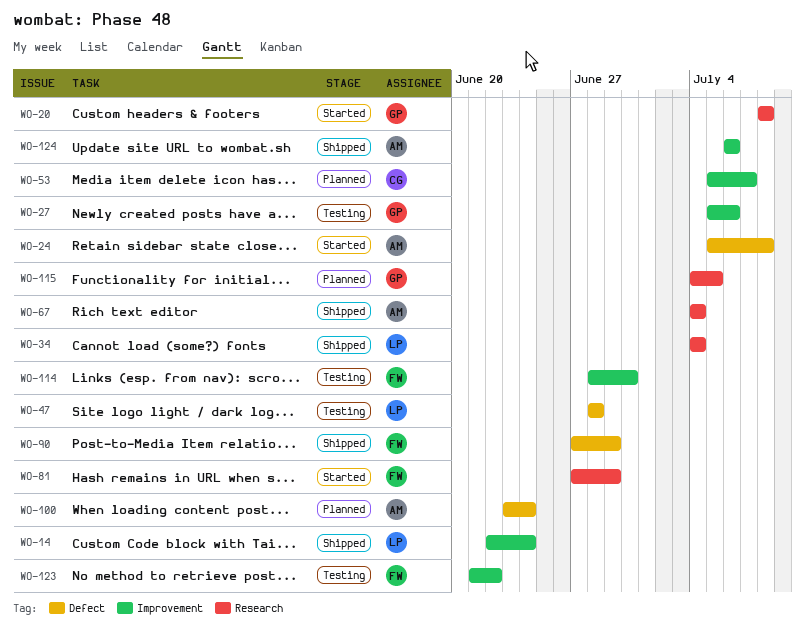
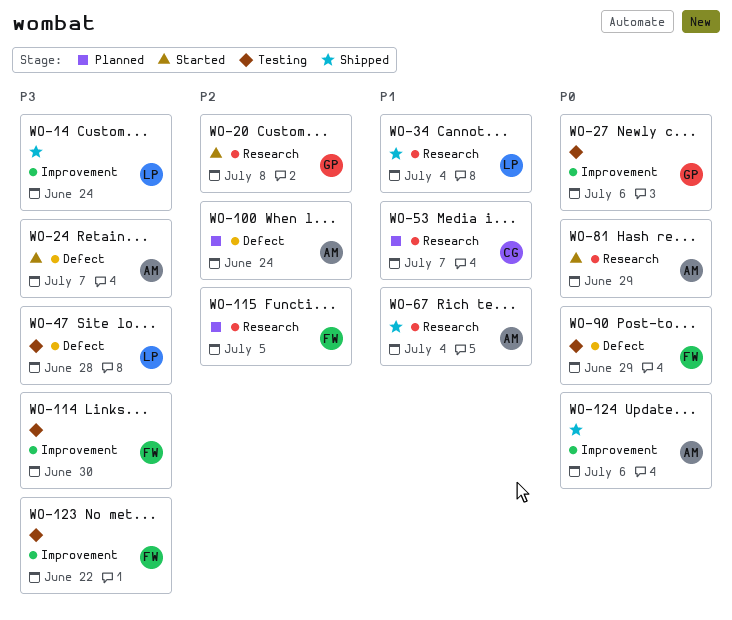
WO-24, due: Jul 8 -> Jul 7
WO-53, label: Improvement -> Research
WO-81, owner: FW -> AM
WO-90, status: Shipped -> Testing
WO-115, owner: GP -> FW

